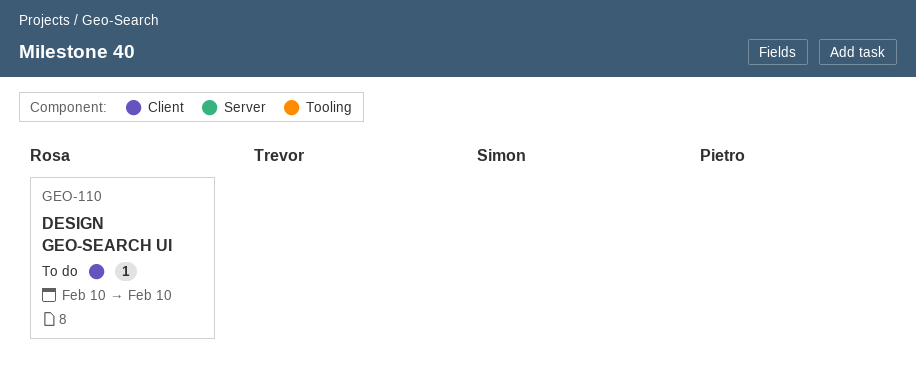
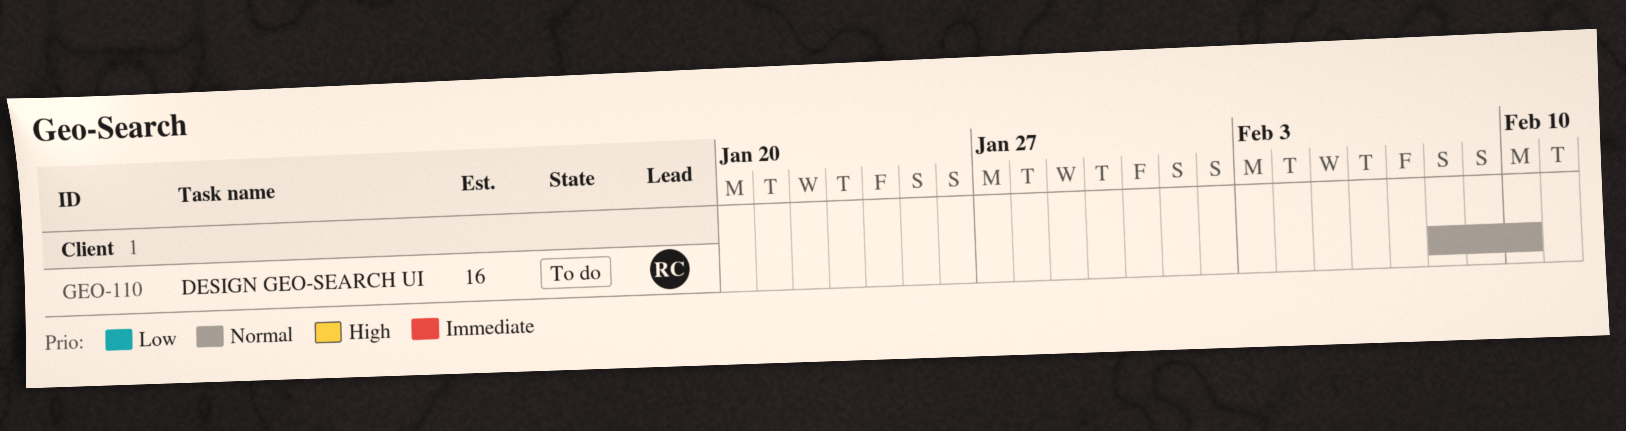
GEO-110, estimate: 1 -> 16
GEO-110, start: Feb 10 -> Feb 8

